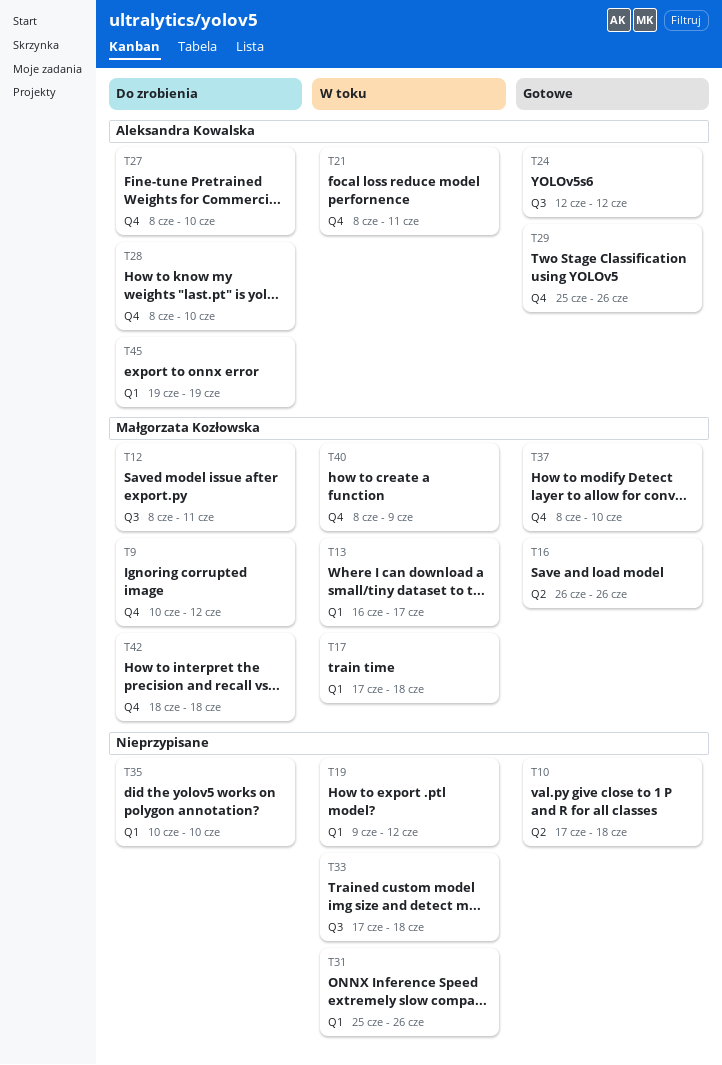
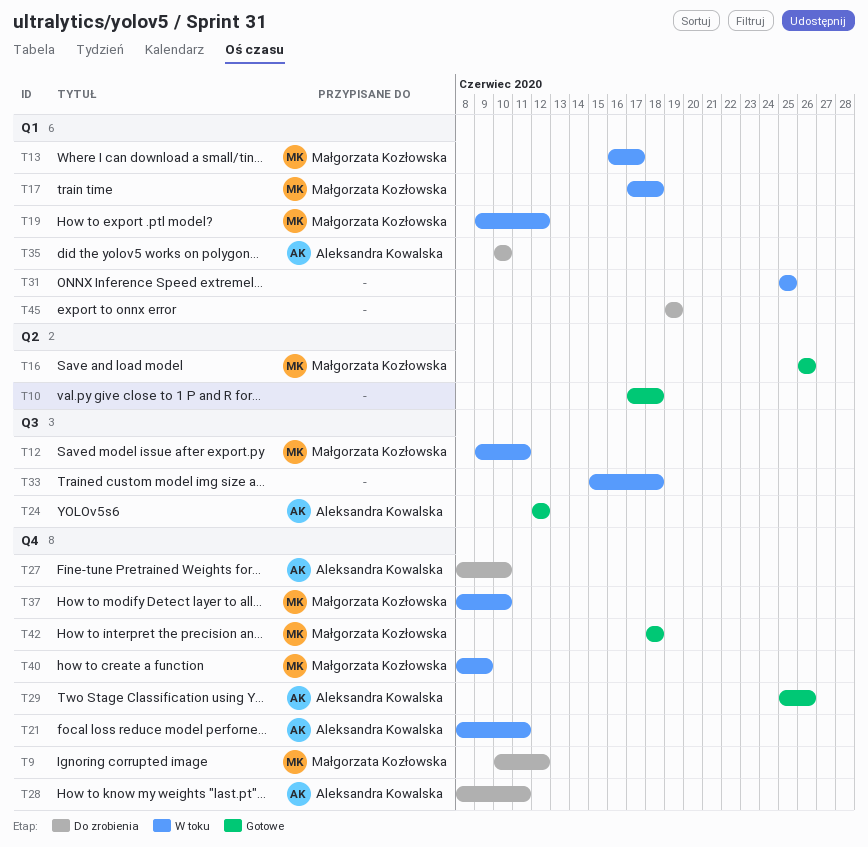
T12, status: Do zrobienia -> W toku
T12, start: Jun 8 -> Jun 9
T19, owner: none -> Małgorzata Kozłowska
T28, due: Jun 10 -> Jun 11
T31, due: Jun 26 -> Jun 25
T33, start: Jun 17 -> Jun 15
T35, owner: none -> Aleksandra Kowalska
T37, status: Gotowe -> W toku
T42, status: Do zrobienia -> Gotowe
T45, owner: Aleksandra Kowalska -> none

